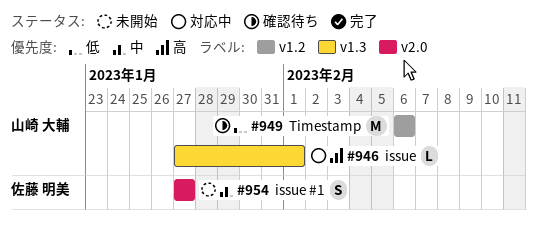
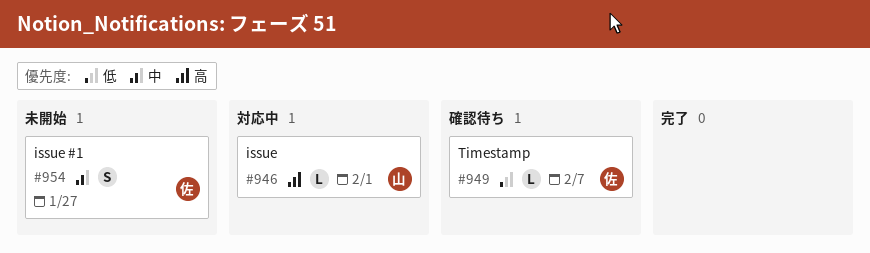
#949, owner: 山崎 大輔 -> 佐藤 明美
#949, estimate: M -> L
#949, due: Feb 6 -> Feb 7

